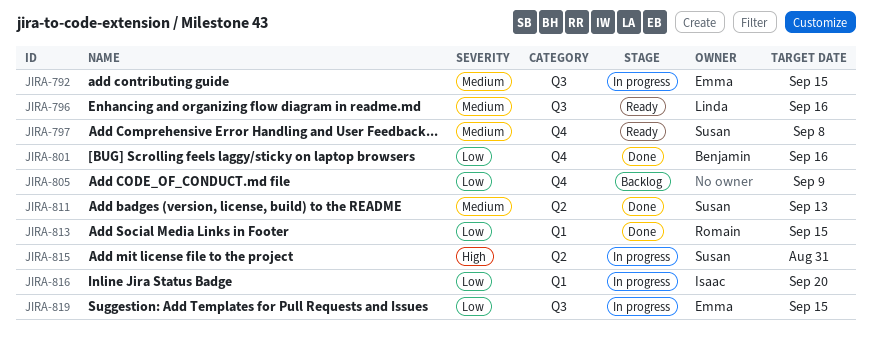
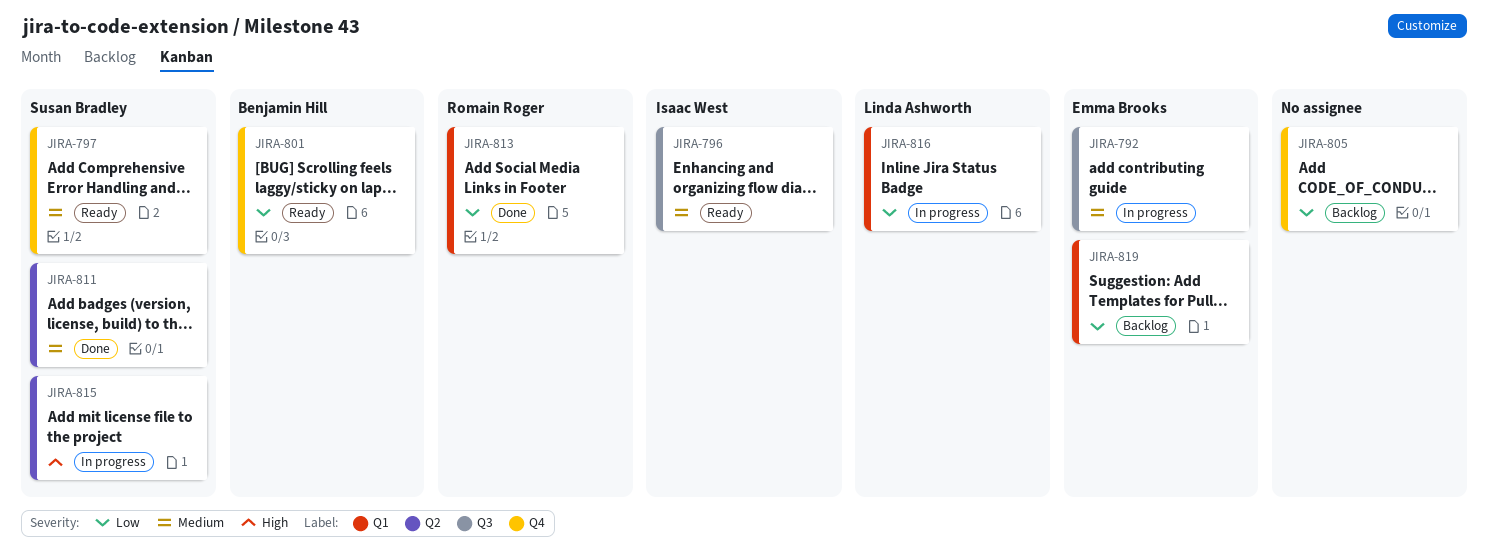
JIRA-796, owner: Linda Ashworth -> Isaac West
JIRA-801, status: Done -> Ready
JIRA-816, owner: Isaac West -> Linda Ashworth
JIRA-819, status: In progress -> Backlog
JIRA-819, label: Q3 -> Q1

